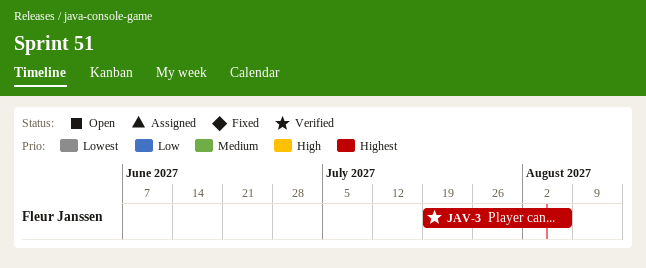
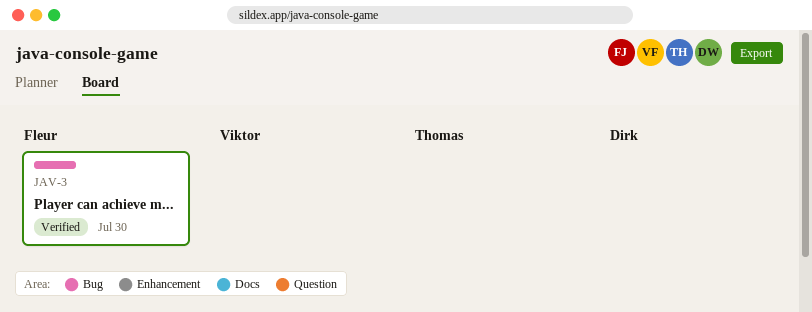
JAV-3, due: Aug 6 -> Jul 30

